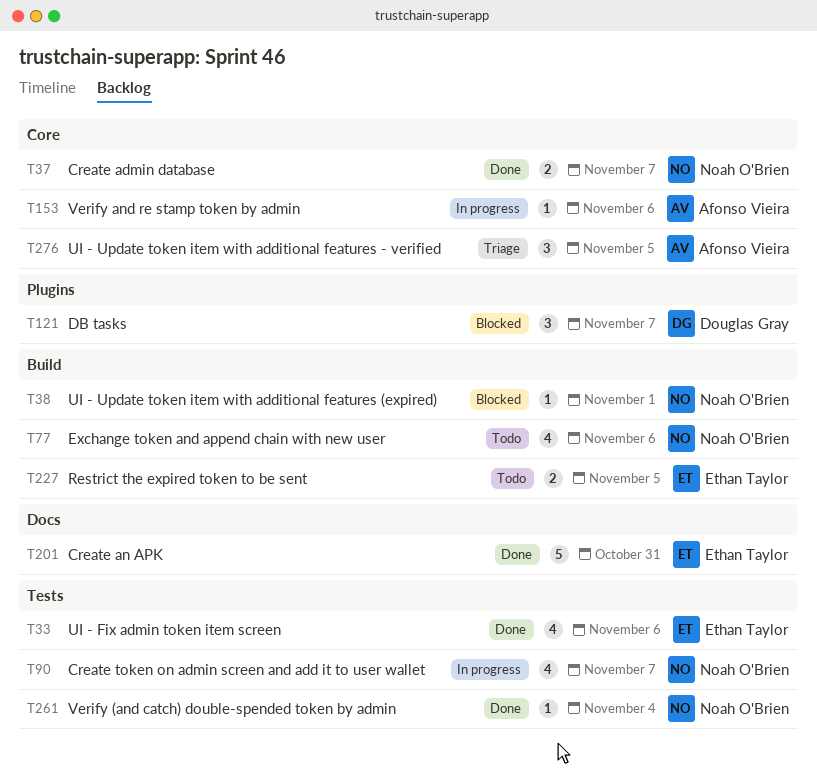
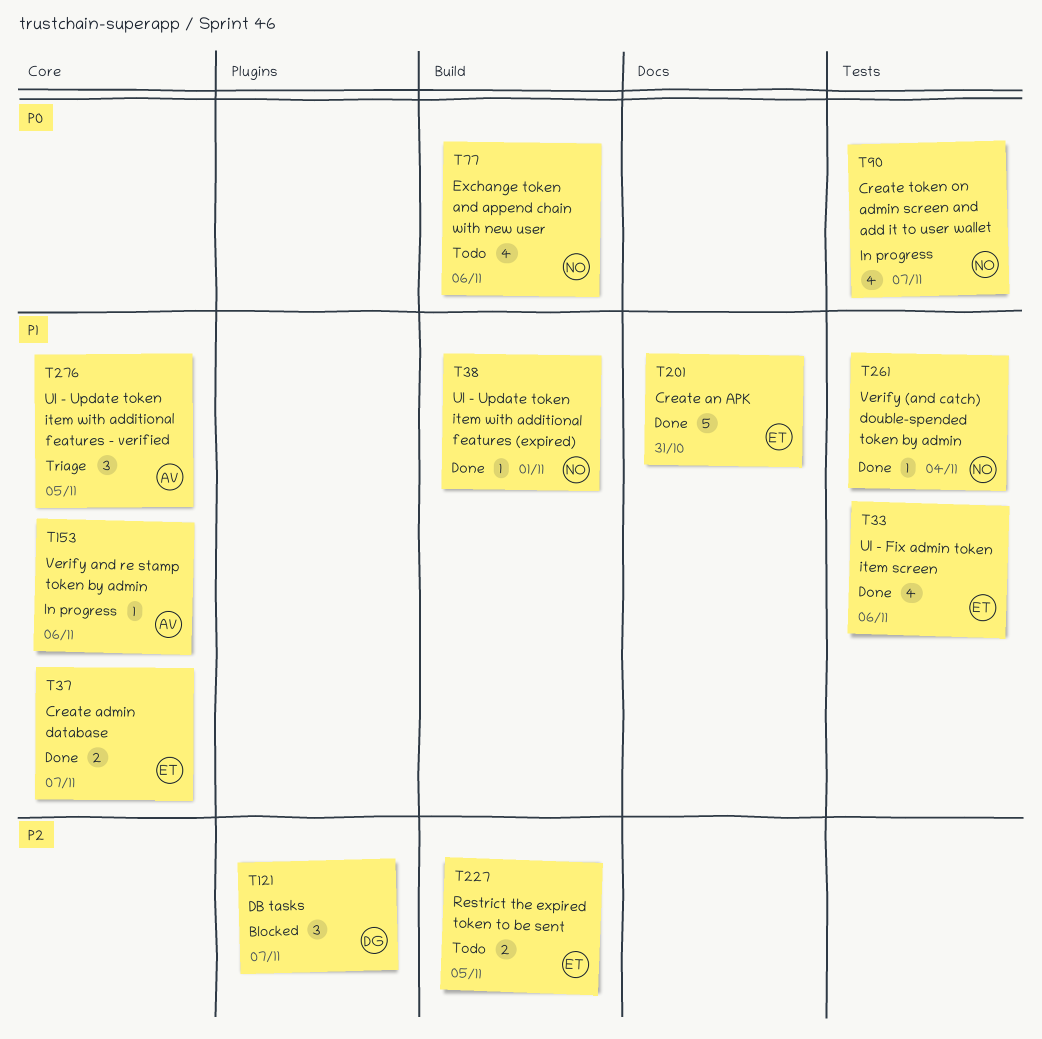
T37, owner: Noah O'Brien -> Ethan Taylor
T38, status: Blocked -> Done

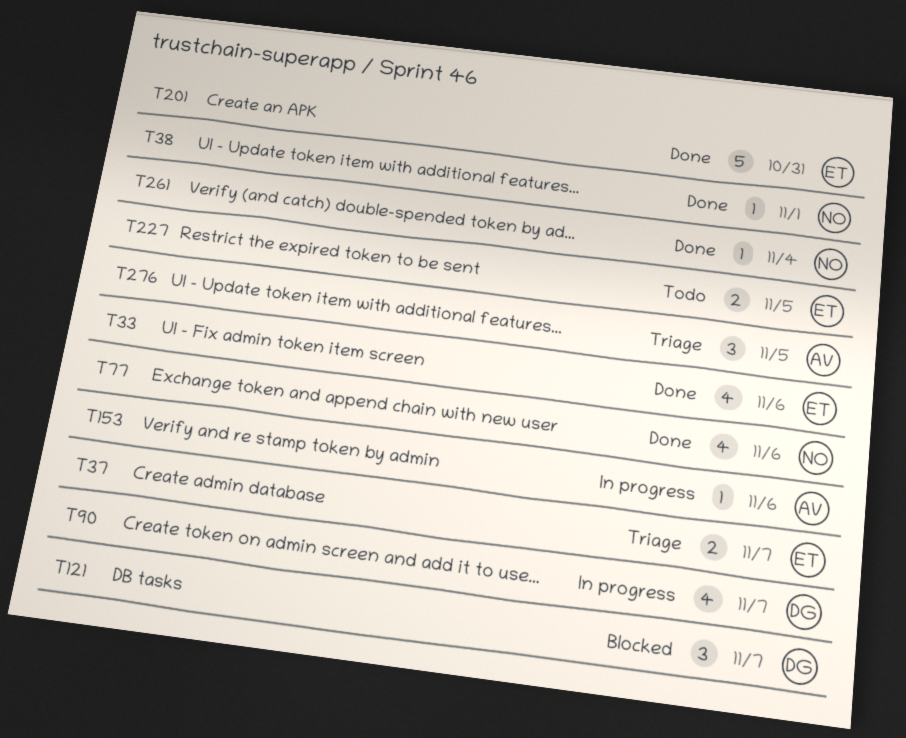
T37, status: Done -> Triage
T77, status: Todo -> Done
T90, owner: NO -> DG

